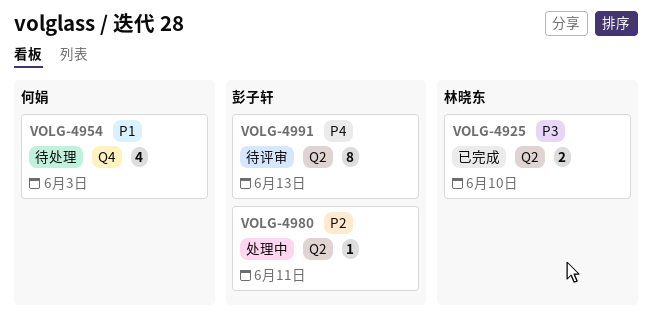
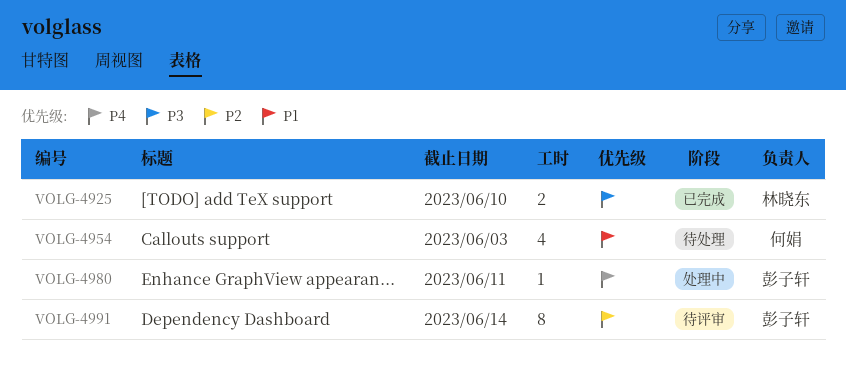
VOLG-4980, priority: P2 -> P4
VOLG-4991, priority: P4 -> P2
VOLG-4991, due: Jun 13 -> Jun 14

